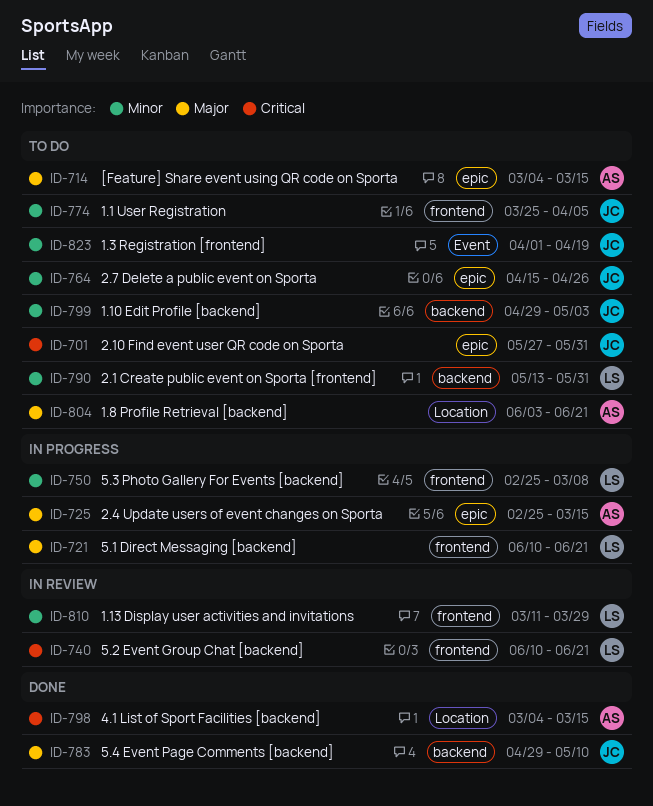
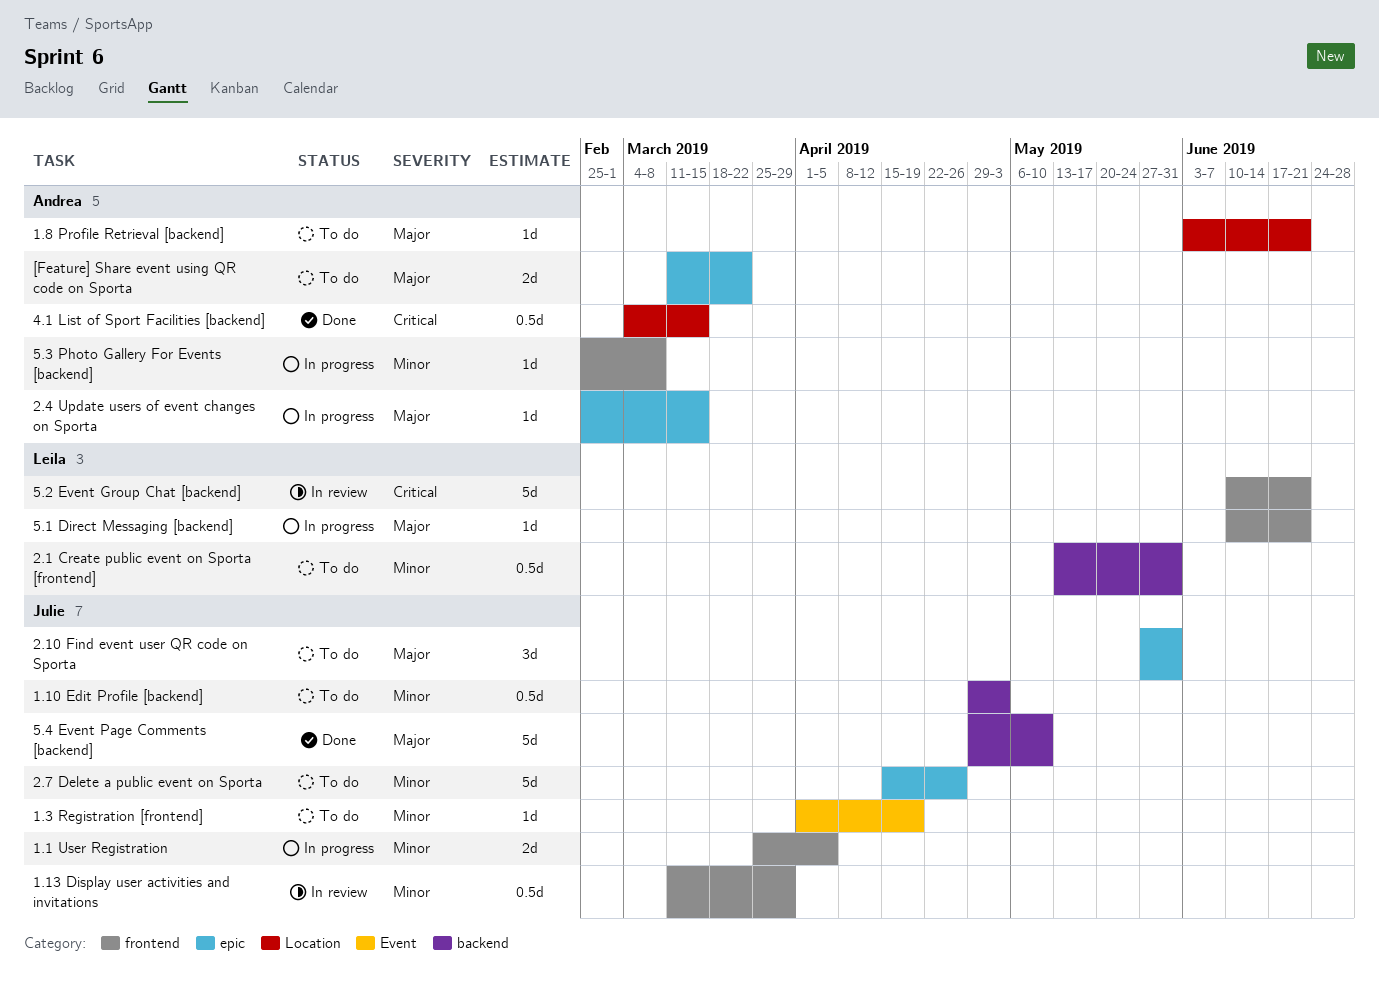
1.1 User Registration, status: To do -> In progress
1.13 Display user activities and invitations, owner: Leila -> Julie
2.10 Find event user QR code on Sporta, priority: Critical -> Major
5.3 Photo Gallery For Events [backend], owner: Leila -> Andrea
[Feature] Share event using QR code on Sporta, start: Mar 4 -> Mar 11
[Feature] Share event using QR code on Sporta, due: Mar 15 -> Mar 22

